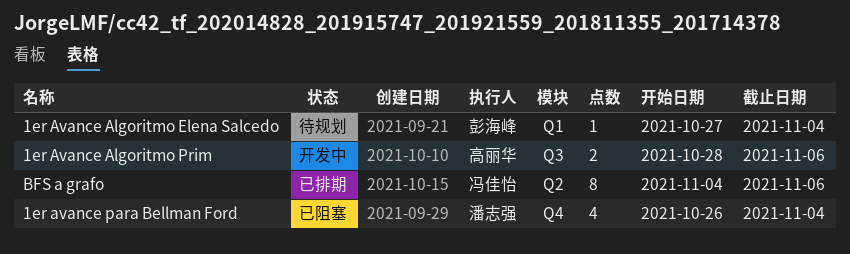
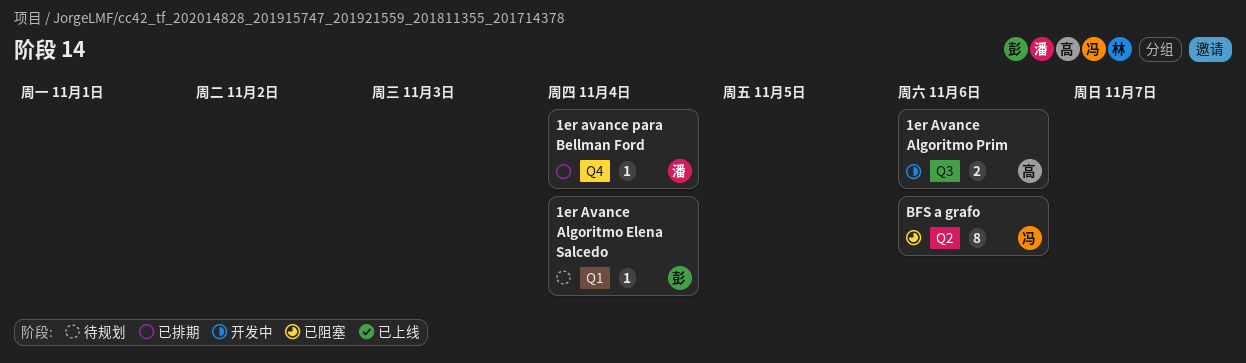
1er avance para Bellman Ford, status: 已阻塞 -> 已排期
1er avance para Bellman Ford, estimate: 4 -> 1
BFS a grafo, status: 已排期 -> 已阻塞

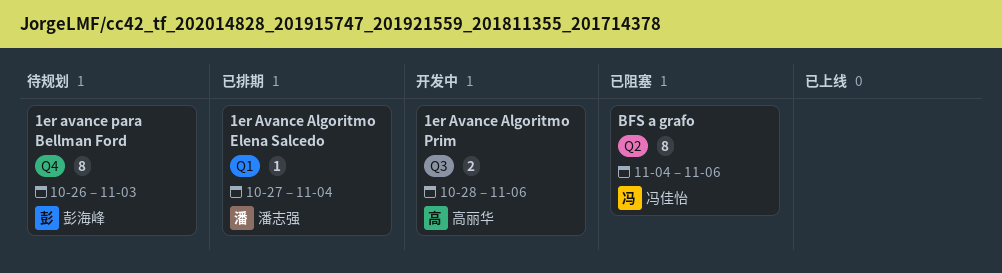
1er Avance Algoritmo Elena Salcedo, status: 待规划 -> 已排期
1er Avance Algoritmo Elena Salcedo, owner: 彭海峰 -> 潘志强
1er avance para Bellman Ford, status: 已排期 -> 待规划
1er avance para Bellman Ford, owner: 潘志强 -> 彭海峰
1er avance para Bellman Ford, estimate: 1 -> 8
1er avance para Bellman Ford, due: Nov 4 -> Nov 3

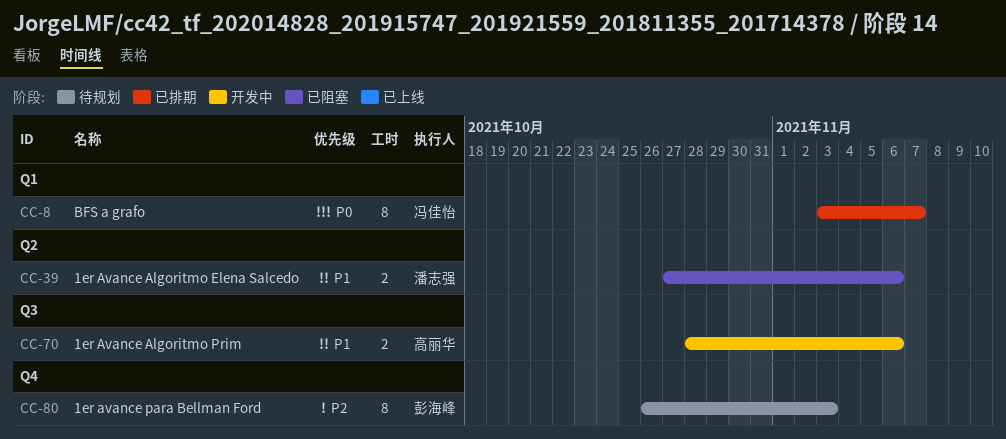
1er Avance Algoritmo Elena Salcedo, status: 已排期 -> 已阻塞
1er Avance Algoritmo Elena Salcedo, label: Q1 -> Q2
1er Avance Algoritmo Elena Salcedo, estimate: 1 -> 2
1er Avance Algoritmo Elena Salcedo, due: Nov 4 -> Nov 6
BFS a grafo, status: 已阻塞 -> 已排期
BFS a grafo, label: Q2 -> Q1
BFS a grafo, start: Nov 4 -> Nov 3
BFS a grafo, due: Nov 6 -> Nov 7

